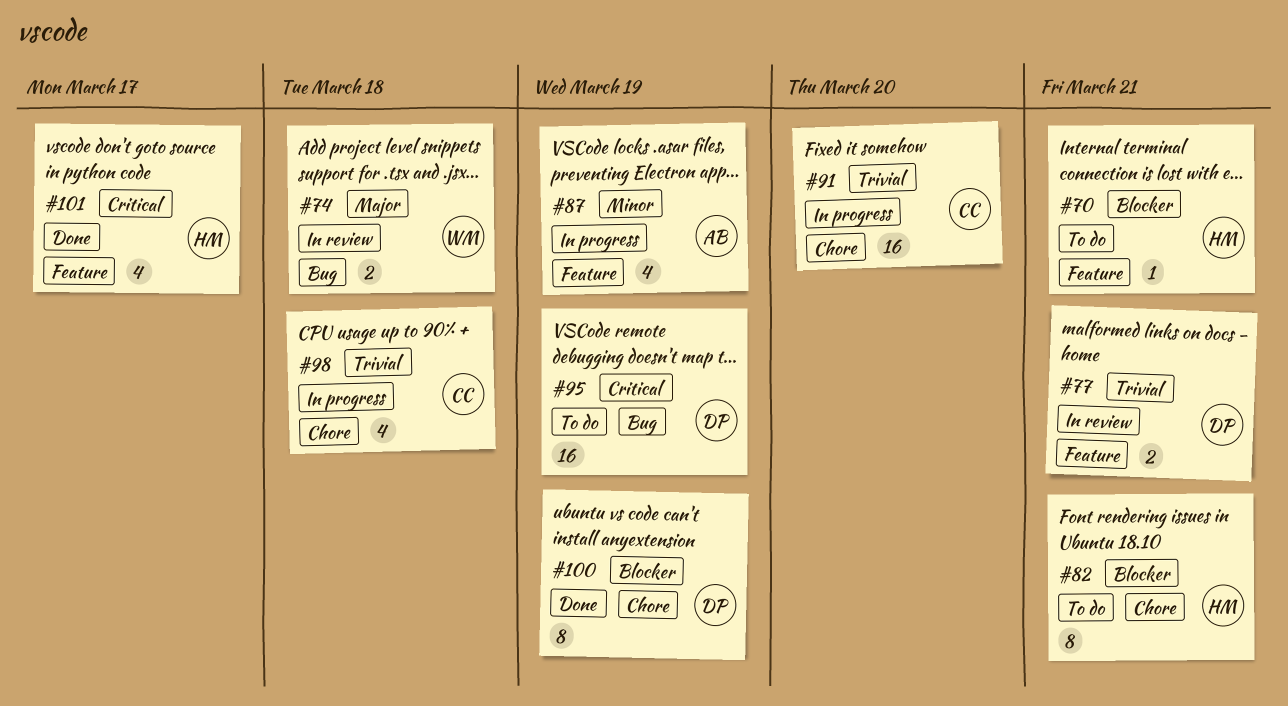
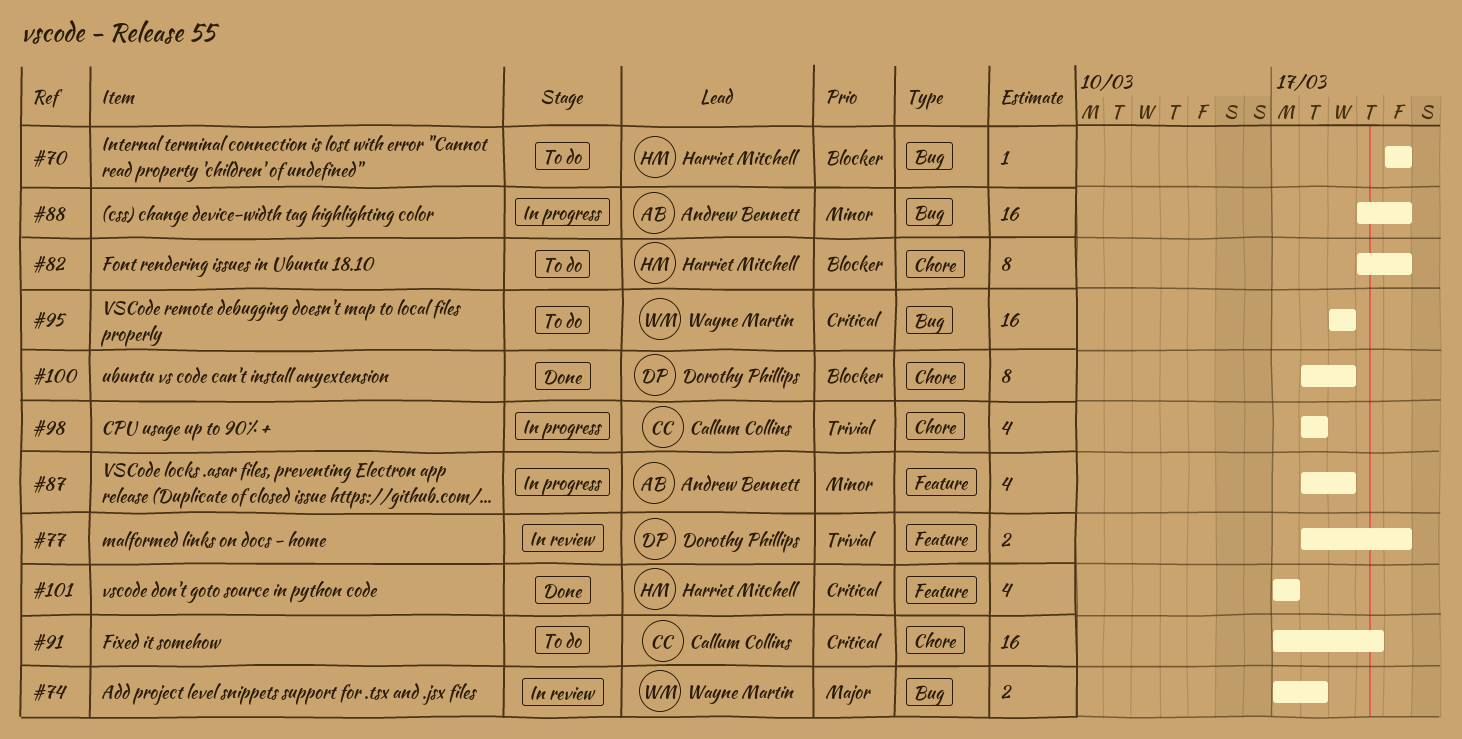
#70, label: Feature -> Bug
#88: none -> present
#91, status: In progress -> To do
#91, priority: Trivial -> Critical
#95, owner: Dorothy Phillips -> Wayne Martin

